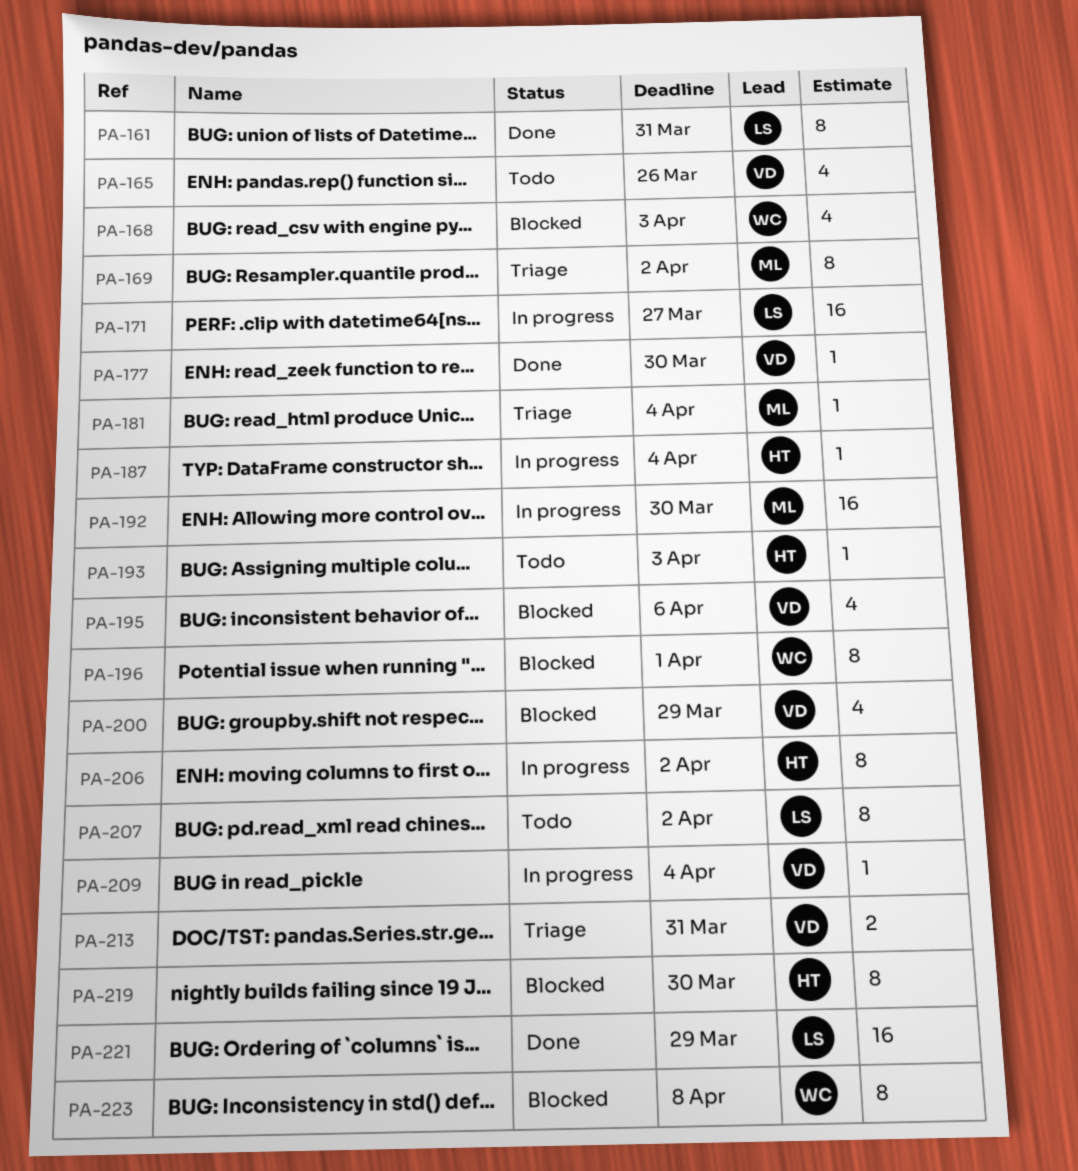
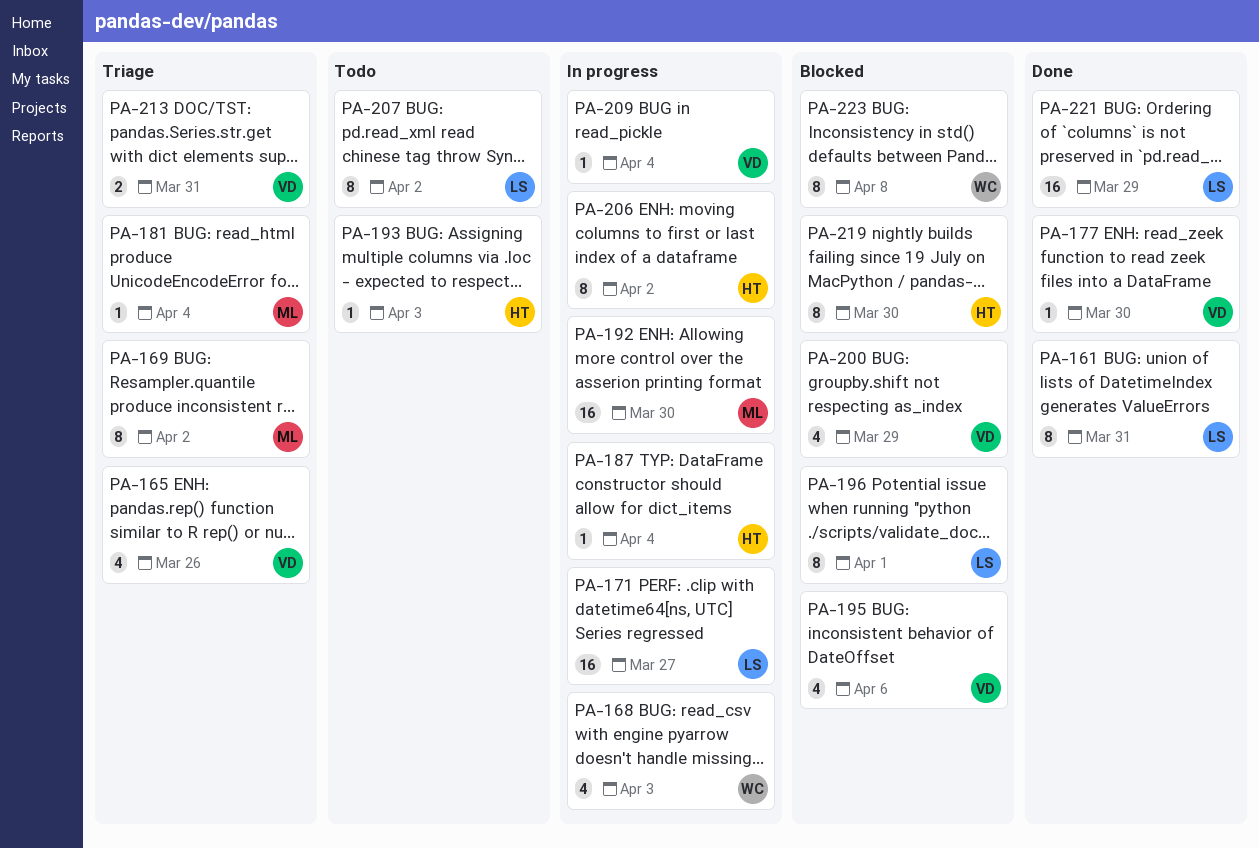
PA-165, status: Todo -> Triage
PA-168, status: Blocked -> In progress
PA-196, owner: WC -> LS

